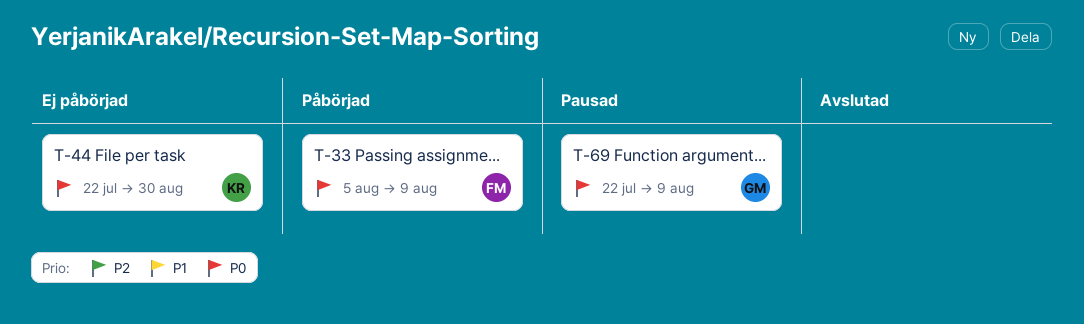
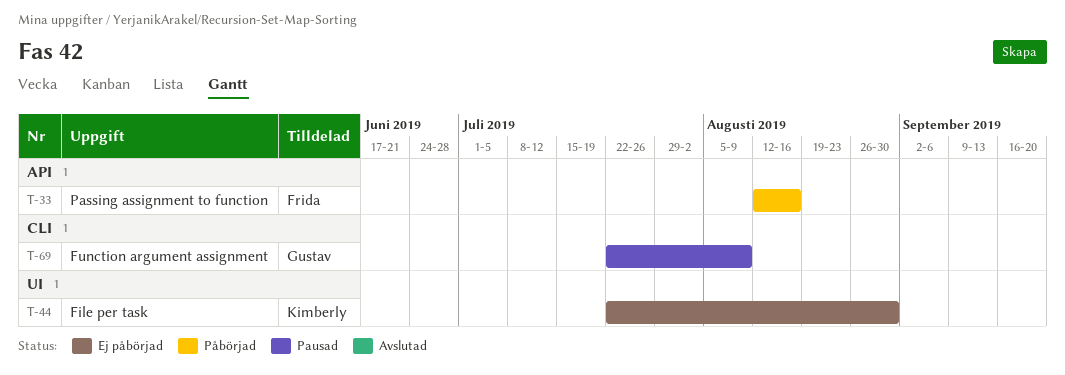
T-33, start: Aug 5 -> Aug 12
T-33, due: Aug 9 -> Aug 16

